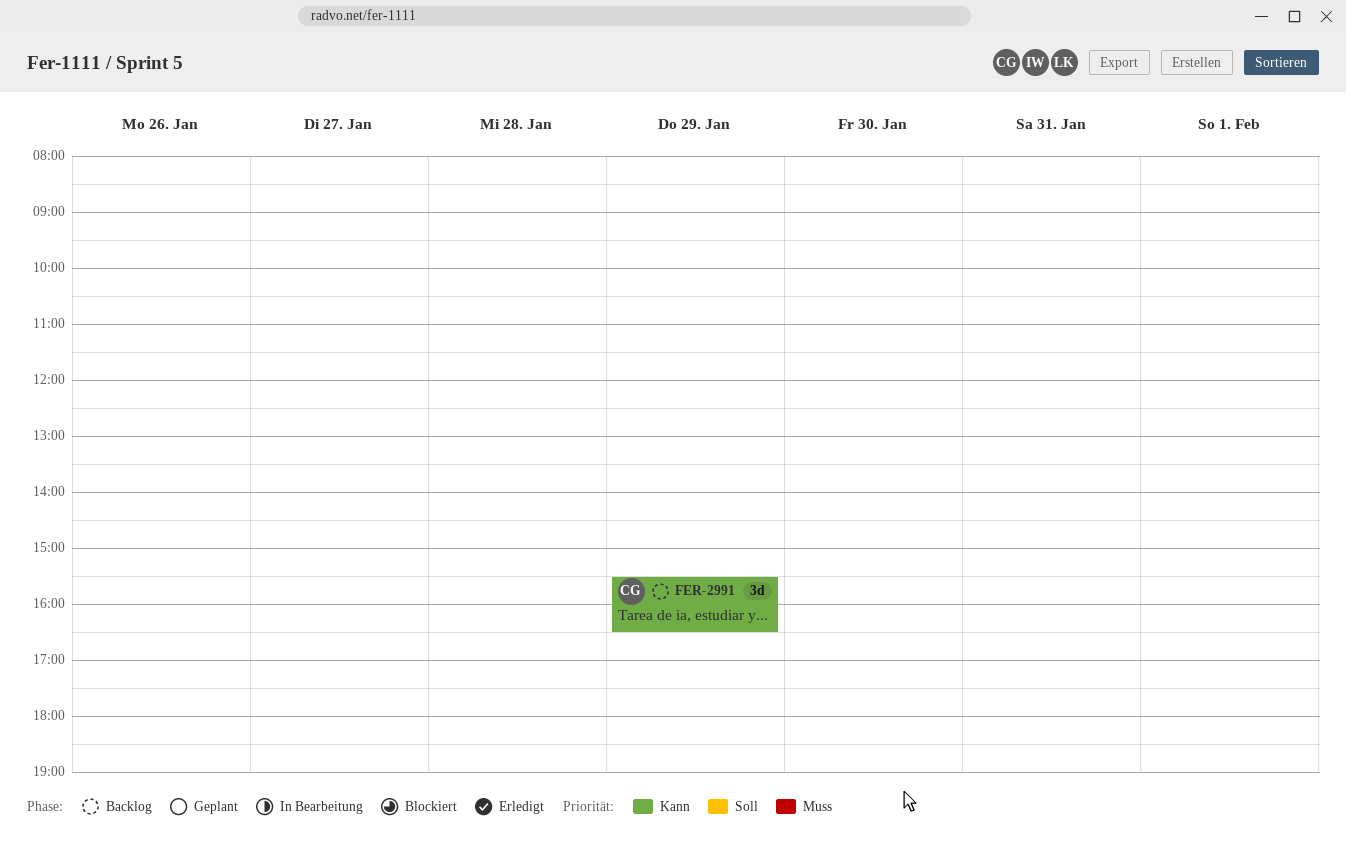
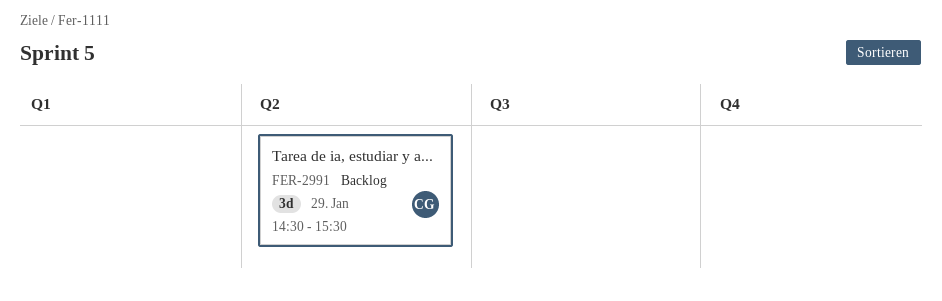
FER-2991, begins: 15:30 -> 14:30
FER-2991, ends: 16:30 -> 15:30

